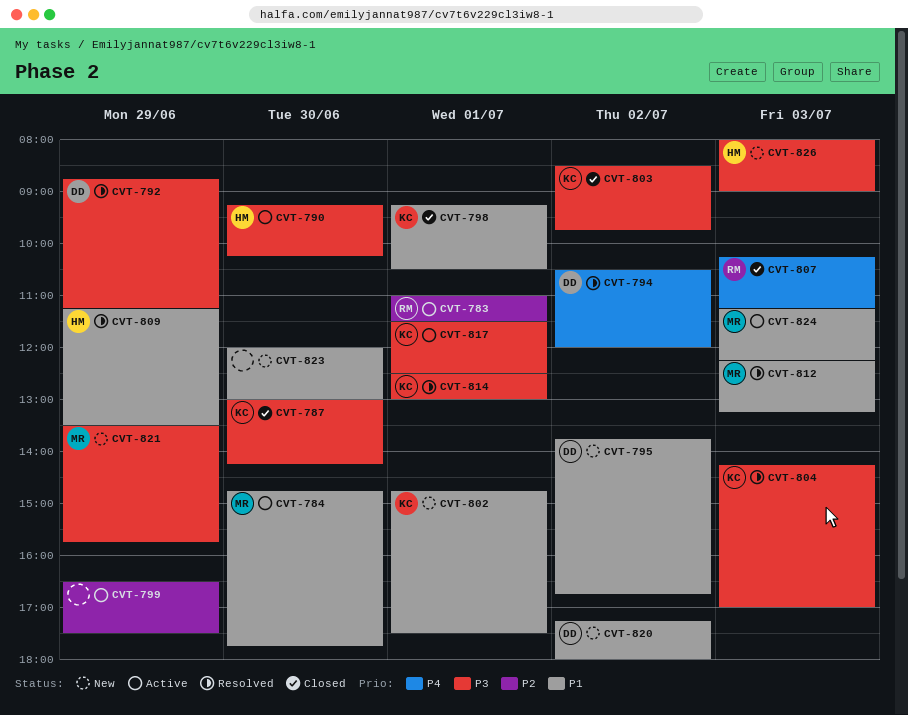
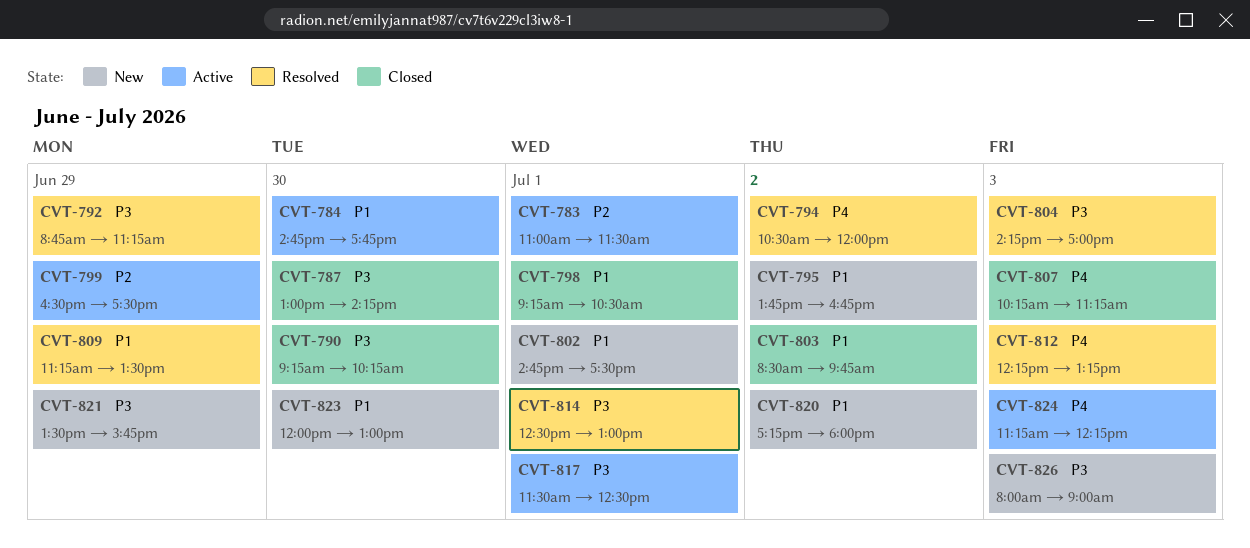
CVT-790, status: Active -> Closed
CVT-803, priority: P3 -> P1
CVT-812, priority: P1 -> P4
CVT-824, priority: P1 -> P4

